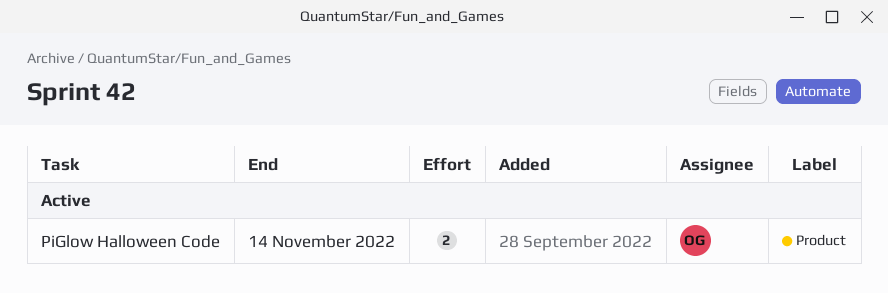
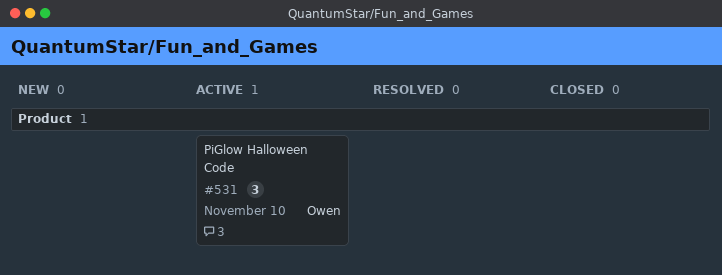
PiGlow Halloween Code, estimate: 2 -> 3
PiGlow Halloween Code, due: Nov 14 -> Nov 10

